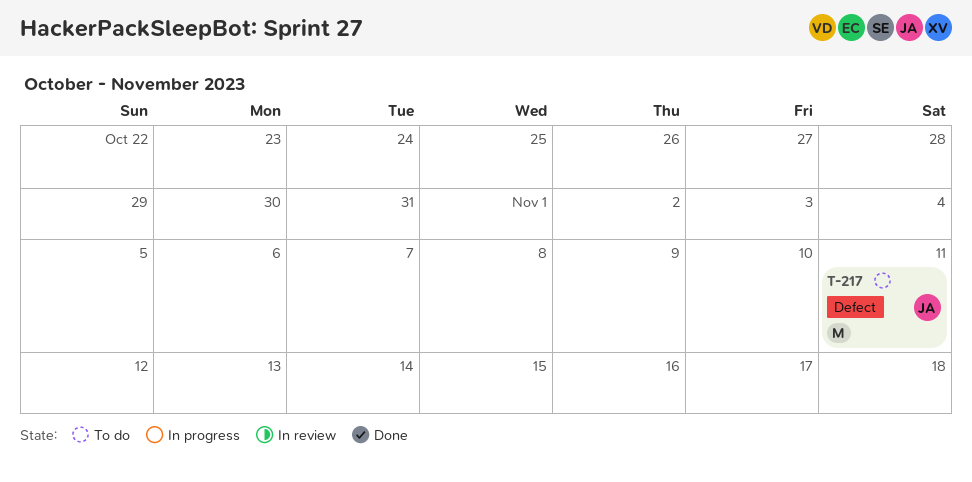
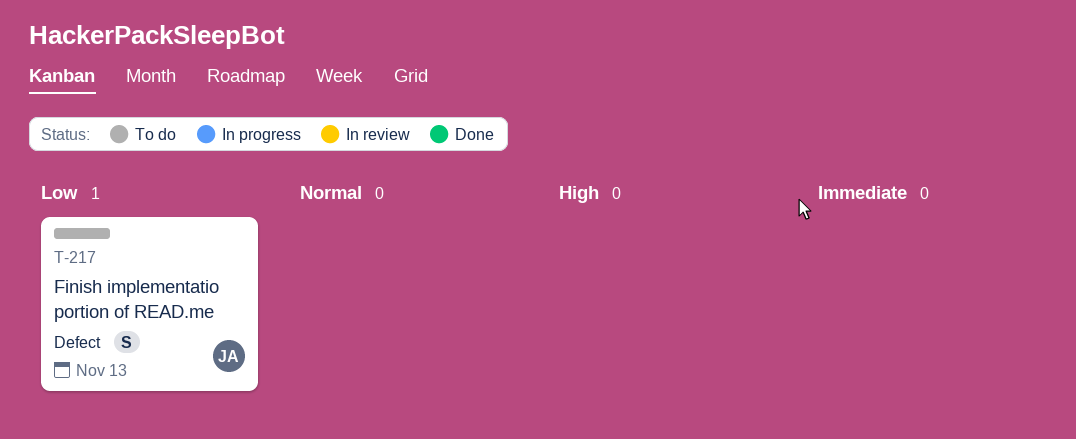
T-217, estimate: M -> S
T-217, due: Nov 11 -> Nov 13

